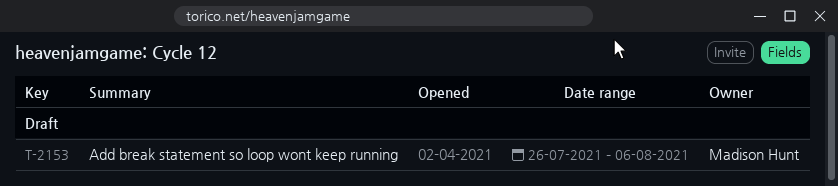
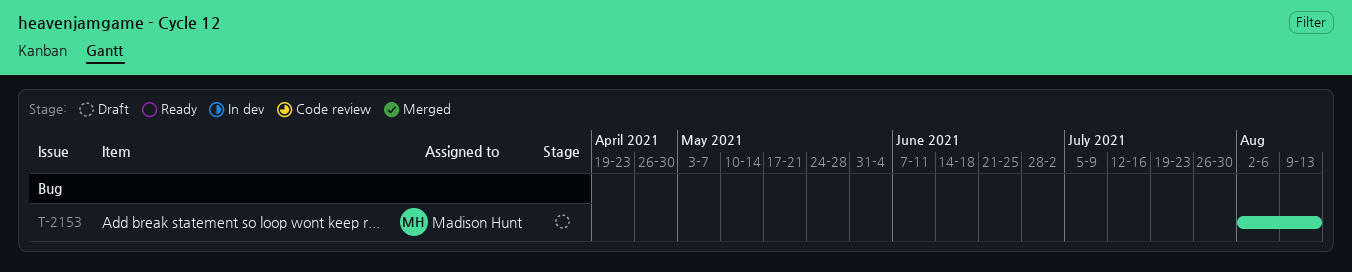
T-2153, start: Jul 26 -> Aug 2
T-2153, due: Aug 6 -> Aug 13

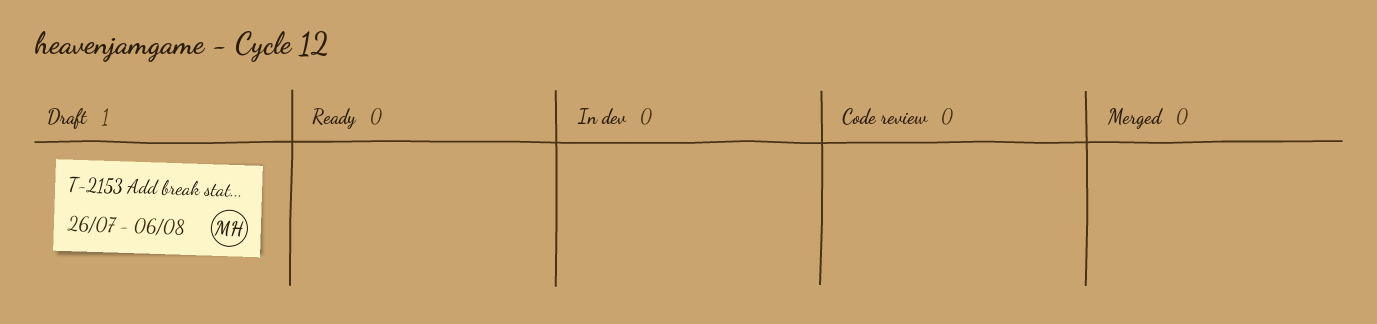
T-2153, start: Aug 2 -> Jul 26
T-2153, due: Aug 13 -> Aug 6

